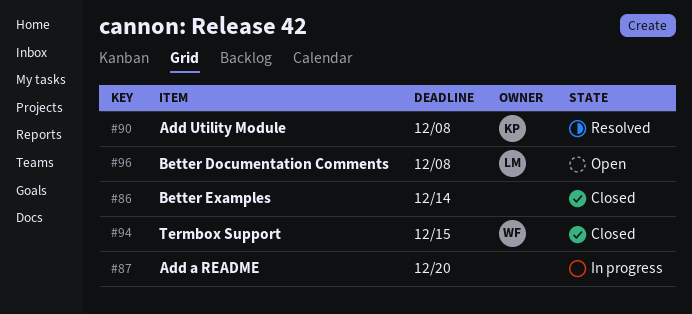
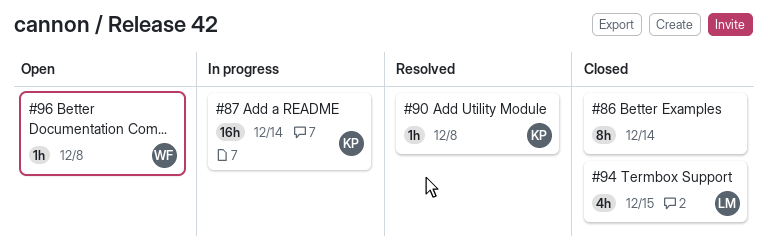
#87, owner: none -> KP
#87, due: Dec 20 -> Dec 14
#94, owner: WF -> LM
#96, owner: LM -> WF

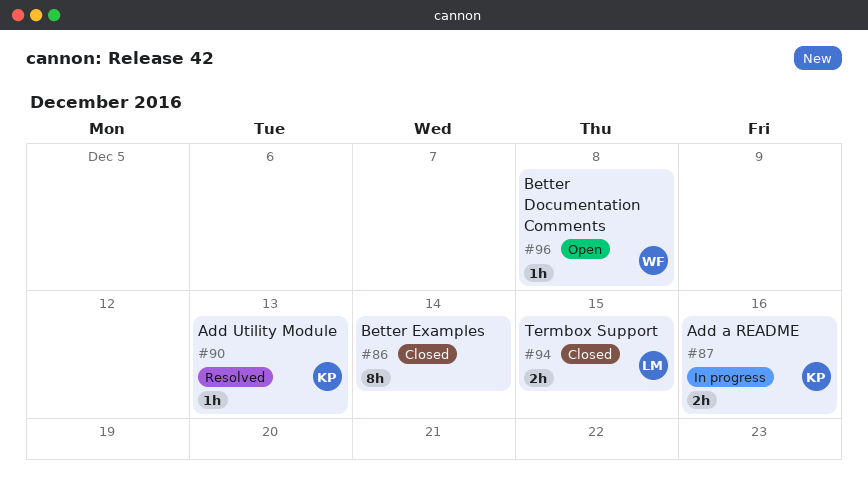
#87, estimate: 16h -> 2h
#87, due: Dec 14 -> Dec 16
#90, due: Dec 8 -> Dec 13
#94, estimate: 4h -> 2h

